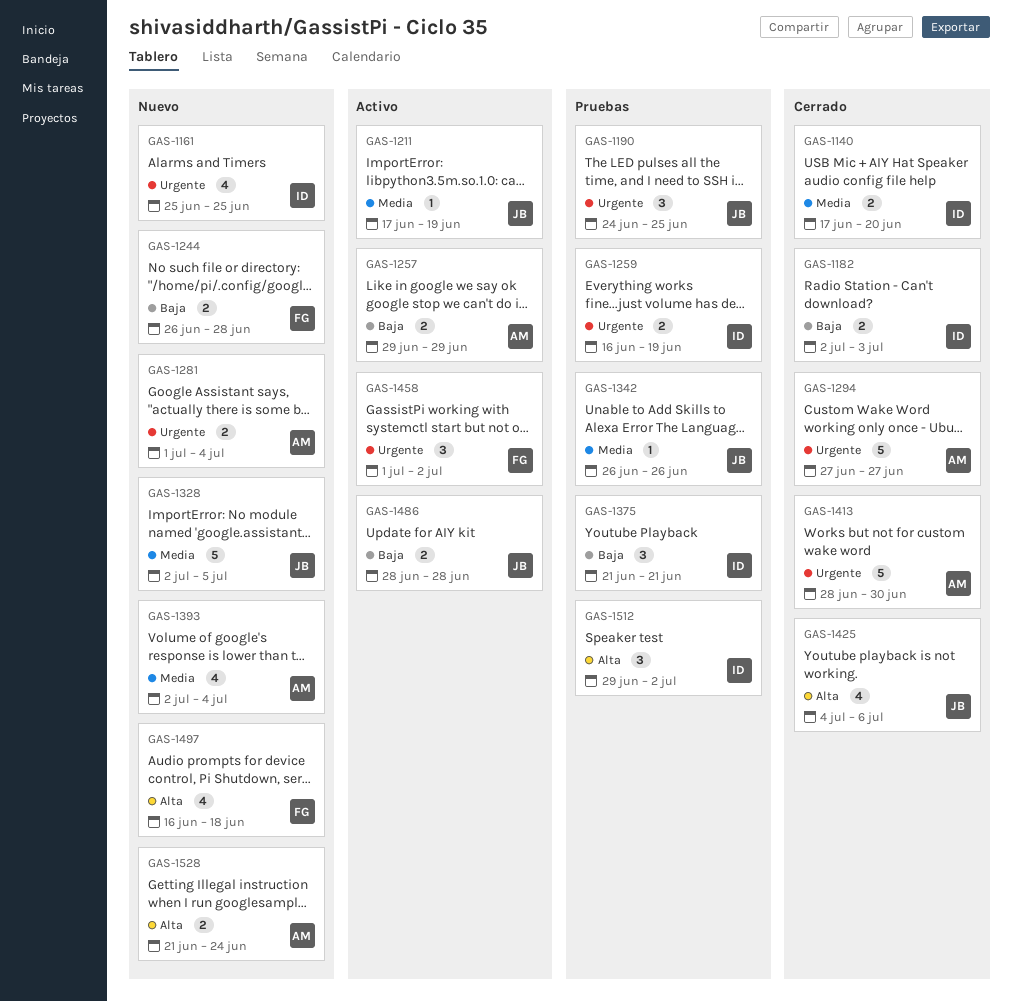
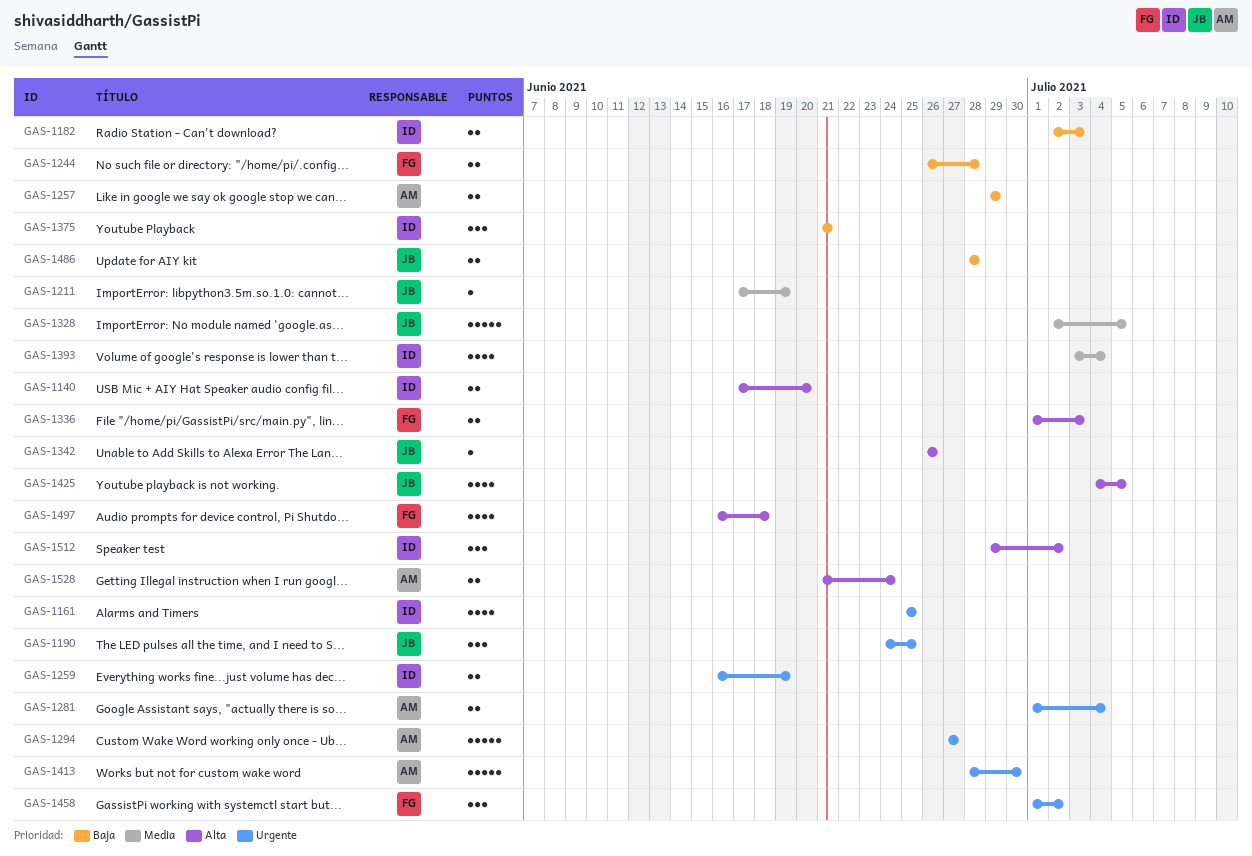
GAS-1140, priority: Media -> Alta
GAS-1336: none -> present
GAS-1342, priority: Media -> Alta
GAS-1393, owner: AM -> ID
GAS-1393, start: Jul 2 -> Jul 3
GAS-1425, due: Jul 6 -> Jul 5

